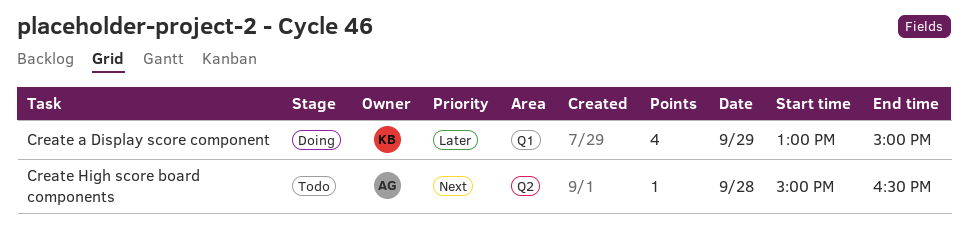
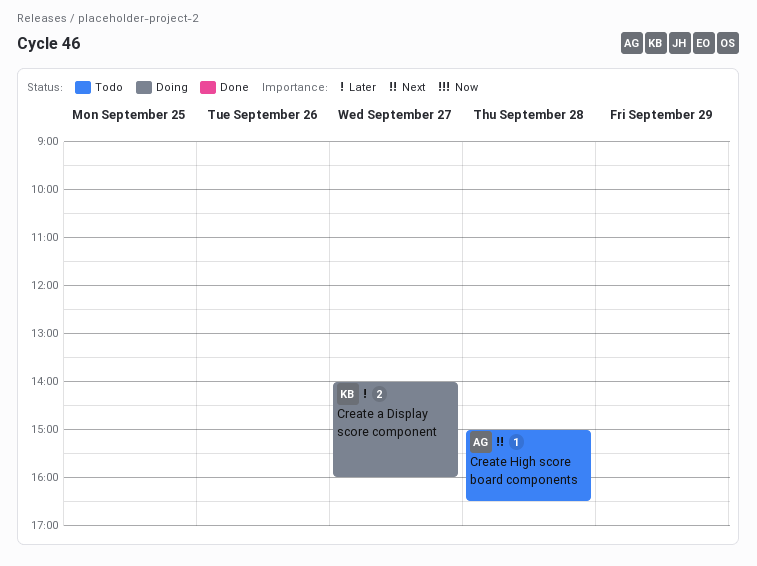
Create a Display score component, estimate: 4 -> 2
Create a Display score component, day: Sep 29 -> Sep 27
Create a Display score component, begins: 13:00 -> 14:00
Create a Display score component, ends: 15:00 -> 16:00

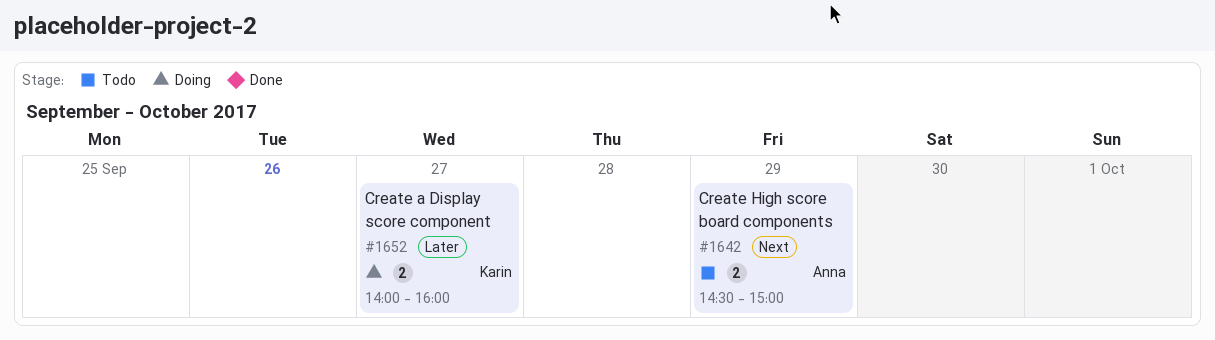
Create High score board components, estimate: 1 -> 2
Create High score board components, day: Sep 28 -> Sep 29
Create High score board components, begins: 15:00 -> 14:30
Create High score board components, ends: 16:30 -> 15:00

